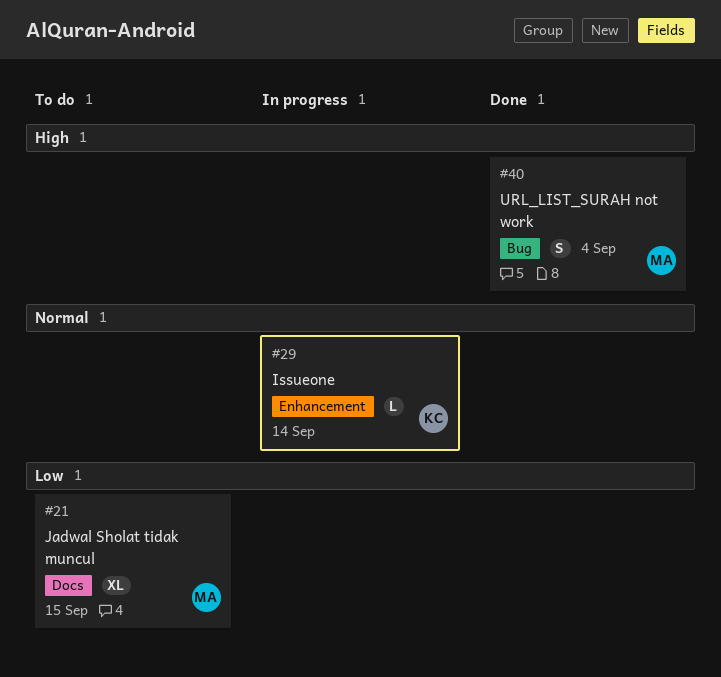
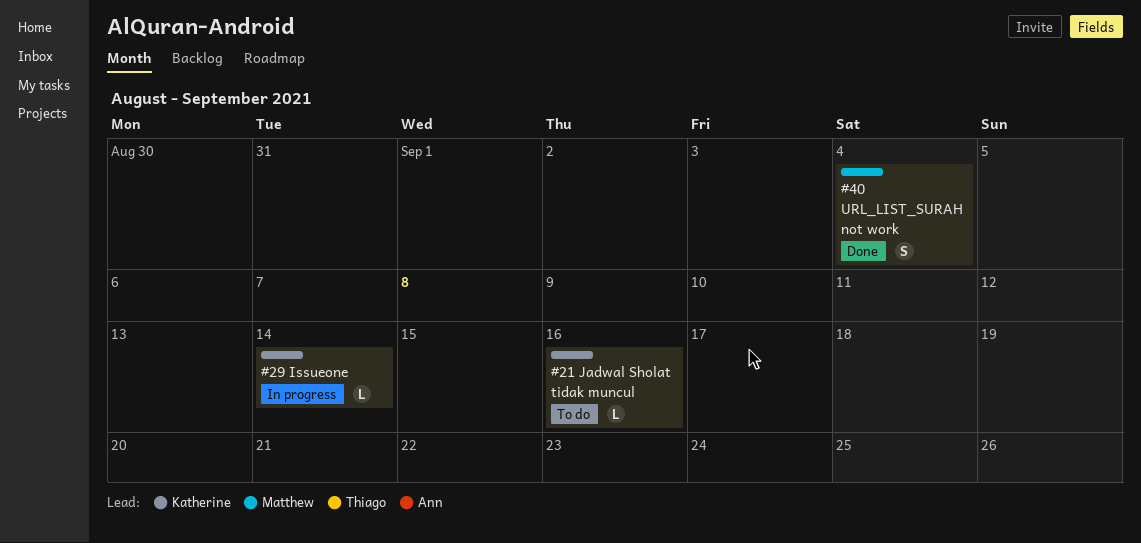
#21, owner: Matthew -> Katherine
#21, estimate: XL -> L
#21, due: Sep 15 -> Sep 16

